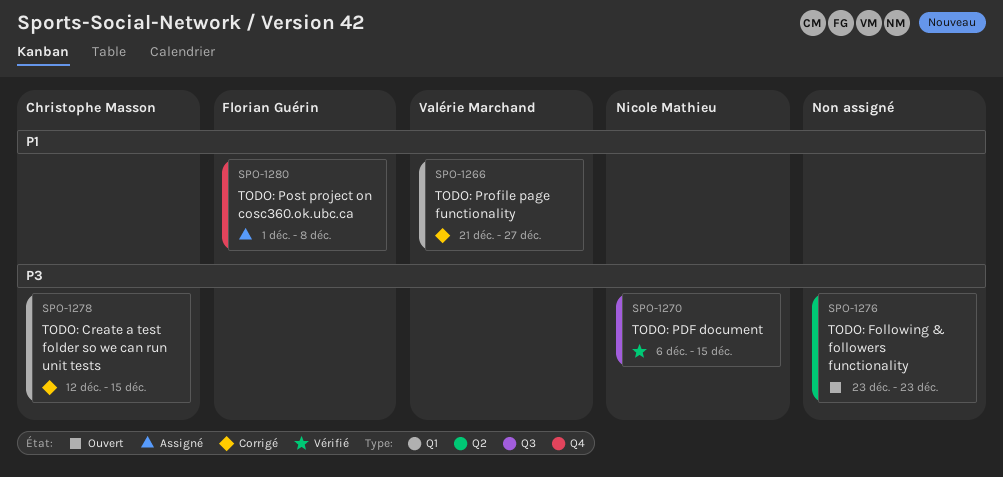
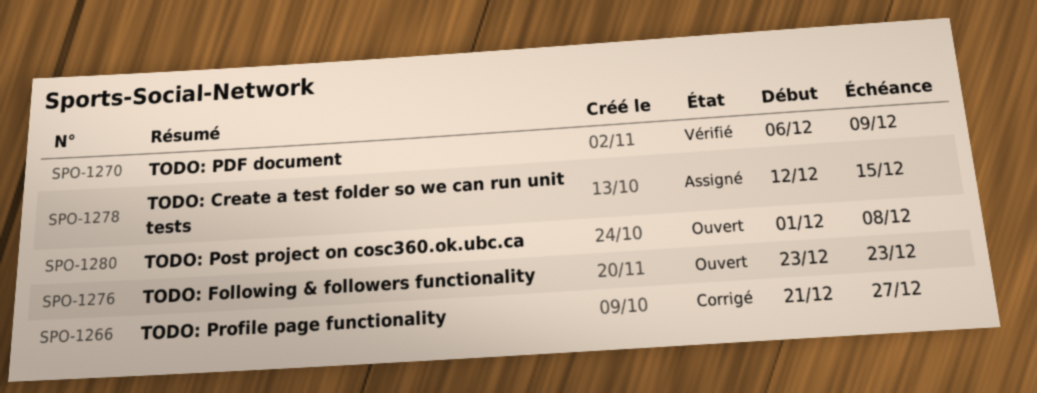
SPO-1270, due: Dec 15 -> Dec 9
SPO-1278, status: Corrigé -> Assigné
SPO-1280, status: Assigné -> Ouvert

